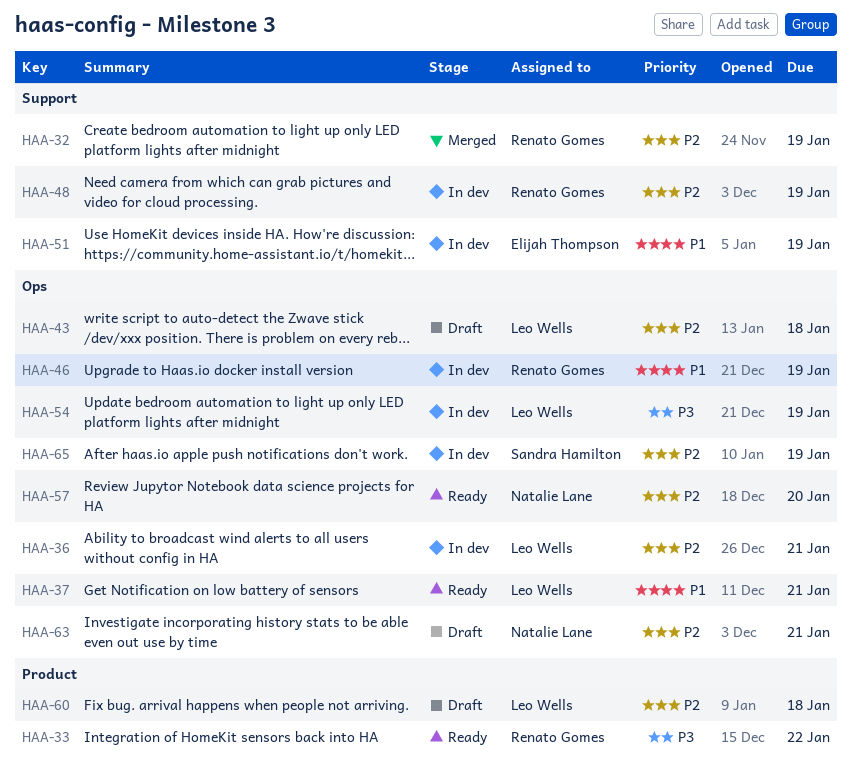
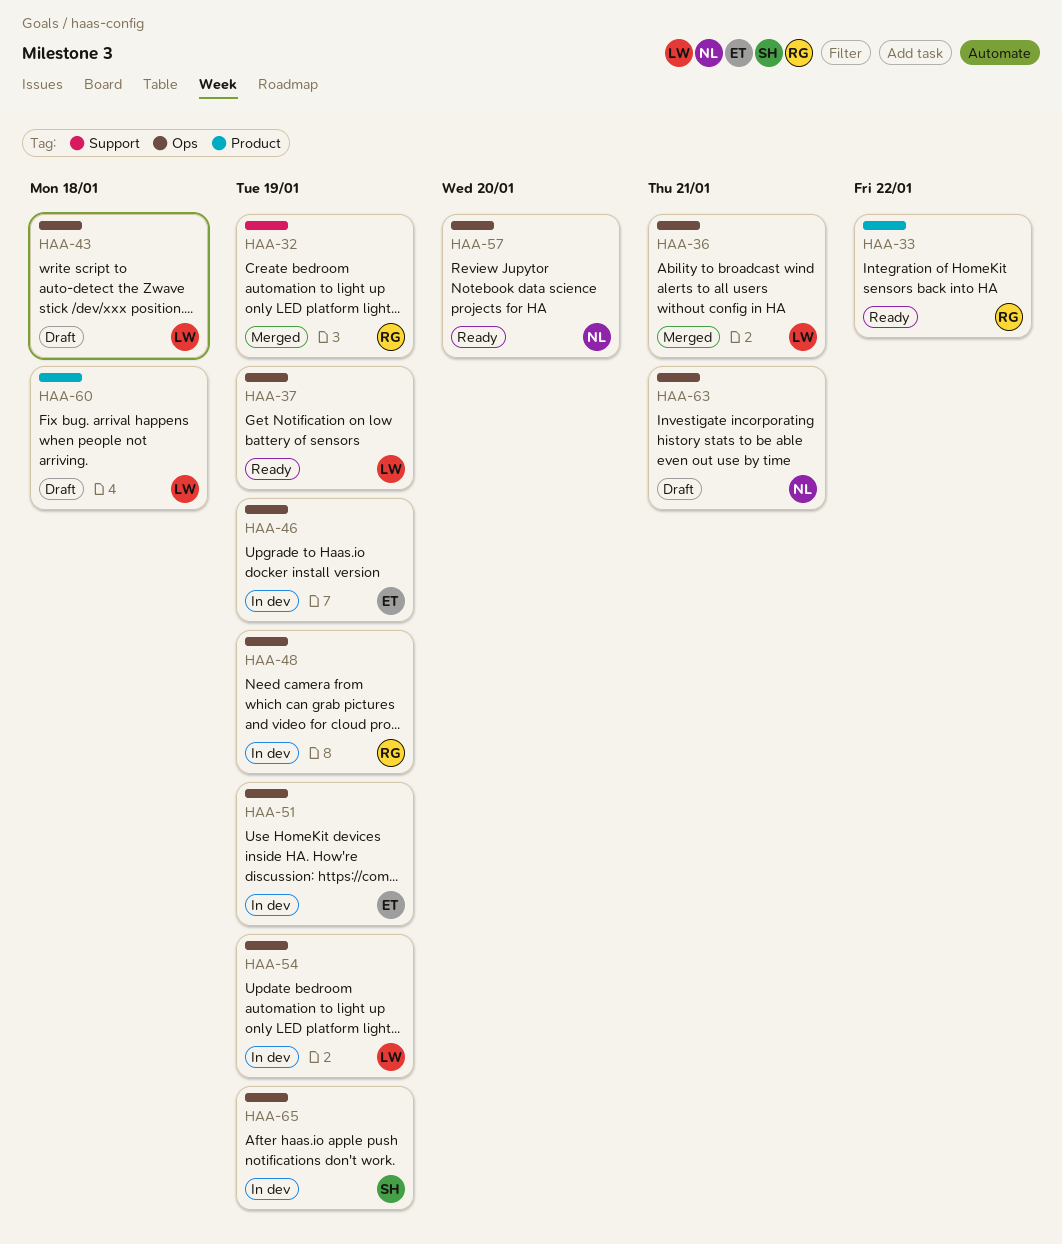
HAA-36, status: In dev -> Merged
HAA-37, due: Jan 21 -> Jan 19
HAA-46, owner: Renato Gomes -> Elijah Thompson
HAA-48, label: Support -> Ops
HAA-51, label: Support -> Ops

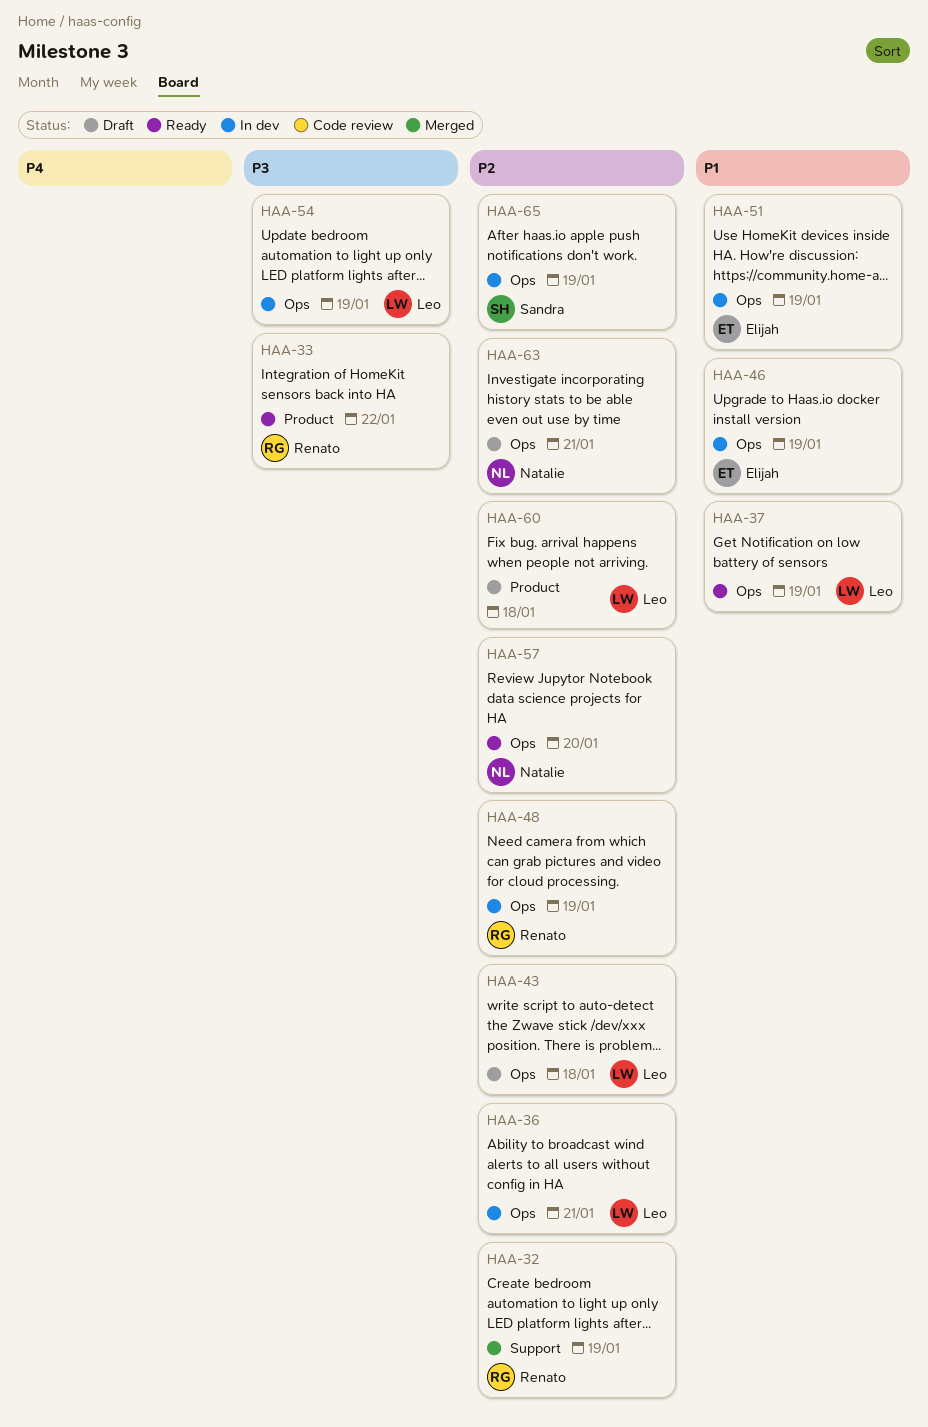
HAA-36, status: Merged -> In dev

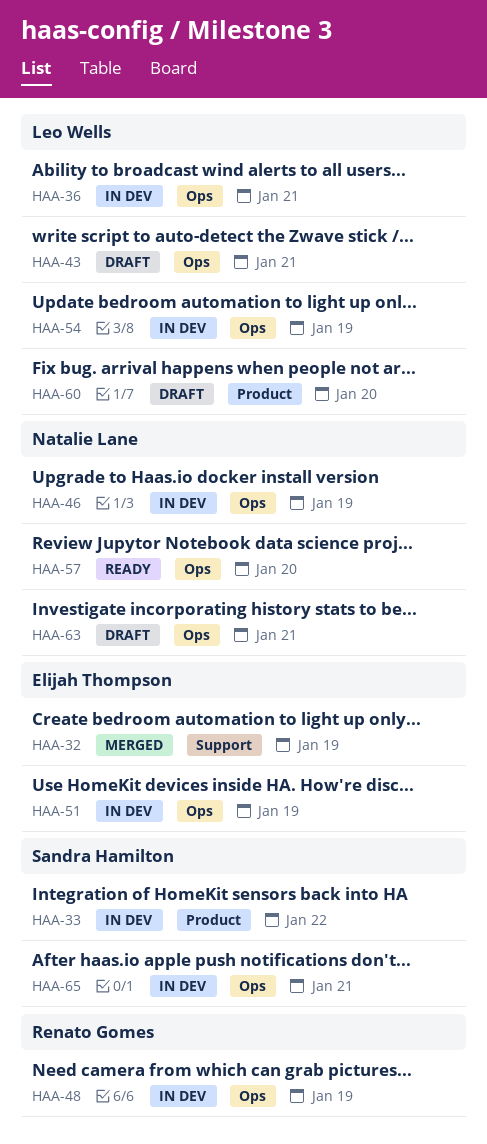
HAA-32, owner: Renato Gomes -> Elijah Thompson
HAA-33, status: Ready -> In dev
HAA-33, owner: Renato Gomes -> Sandra Hamilton
HAA-37: present -> none
HAA-43, due: Jan 18 -> Jan 21
HAA-46, owner: Elijah Thompson -> Natalie Lane
HAA-60, due: Jan 18 -> Jan 20
HAA-65, due: Jan 19 -> Jan 21

